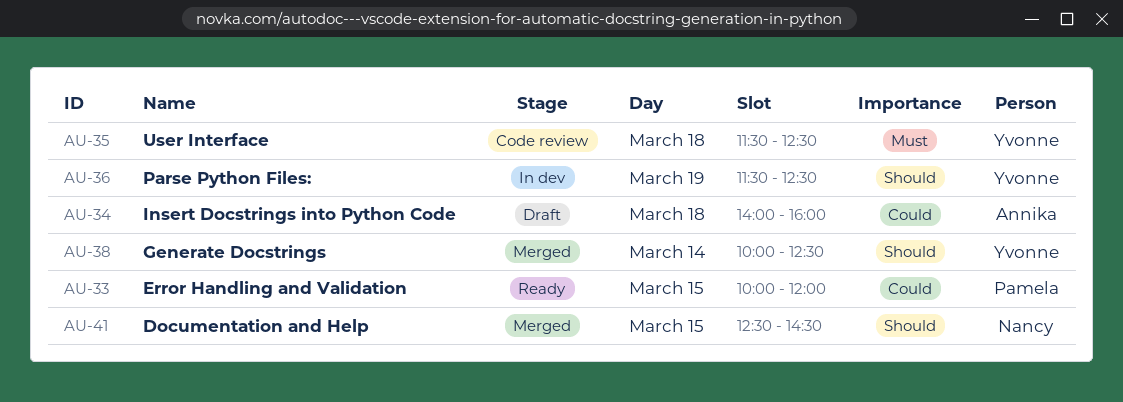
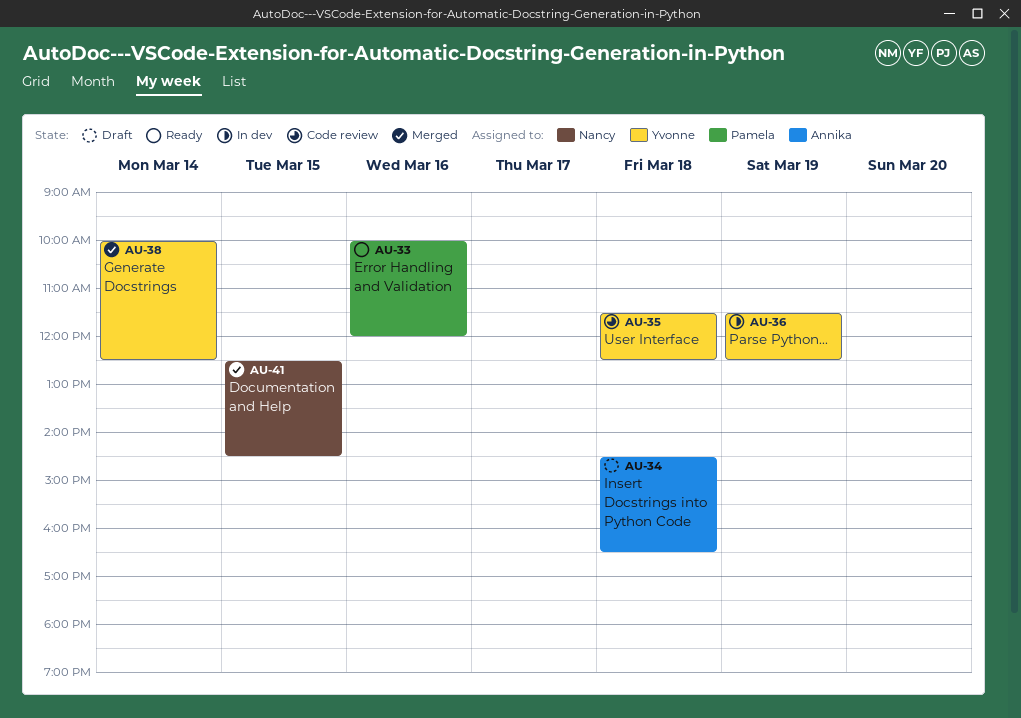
AU-33, day: Mar 15 -> Mar 16
AU-34, begins: 14:00 -> 14:30
AU-34, ends: 16:00 -> 16:30

